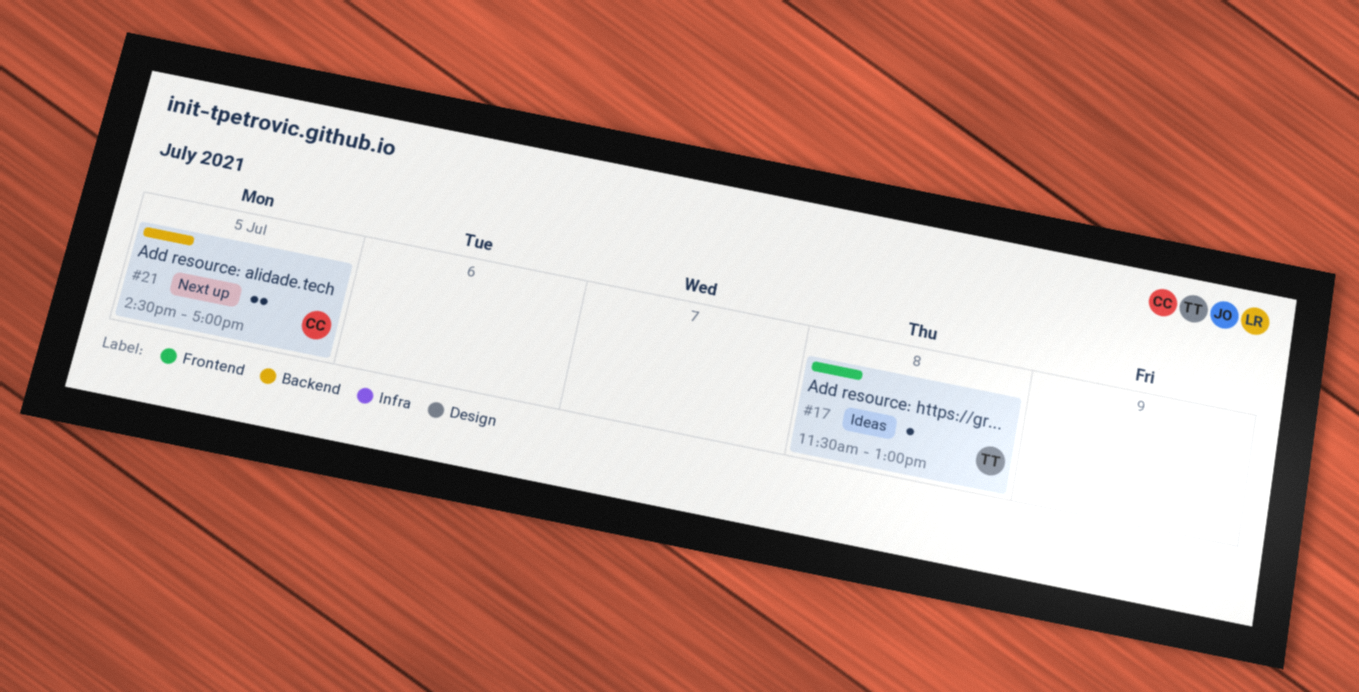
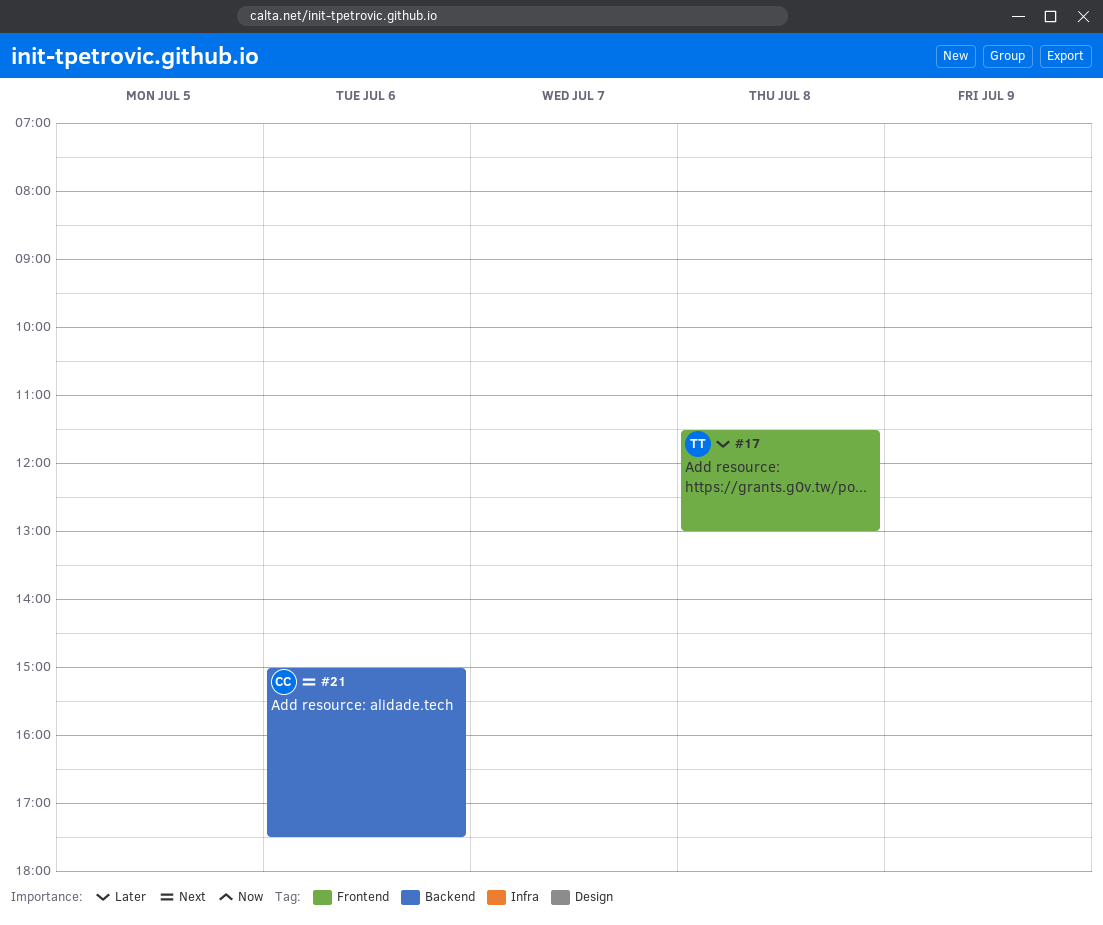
#21, day: Jul 5 -> Jul 6
#21, begins: 14:30 -> 15:00
#21, ends: 17:00 -> 17:30

